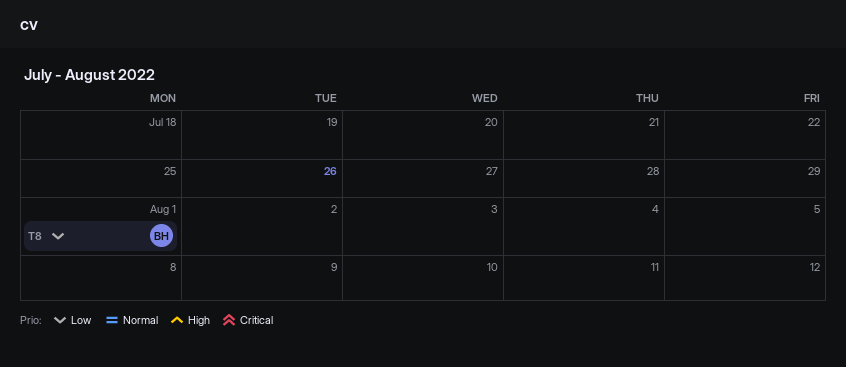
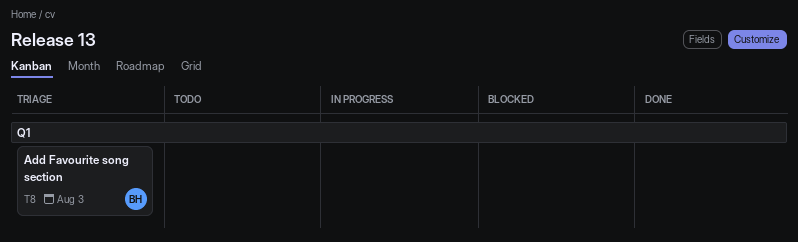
T8, due: Aug 1 -> Aug 3

